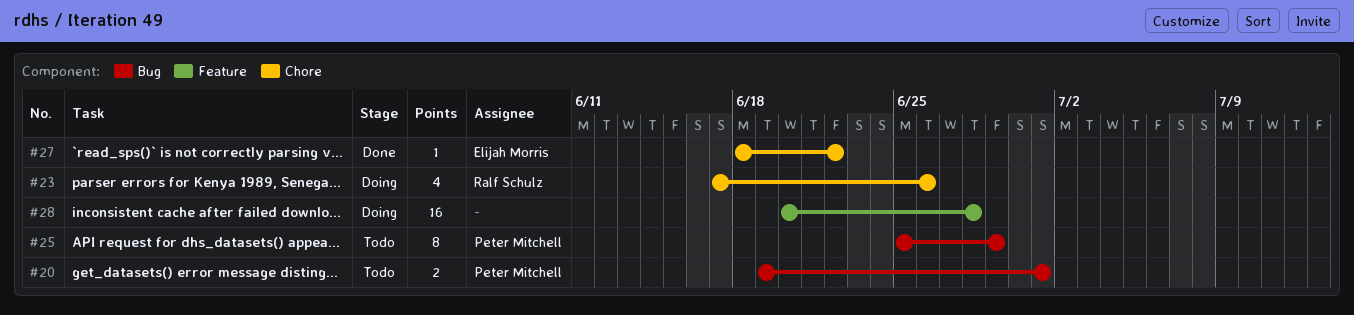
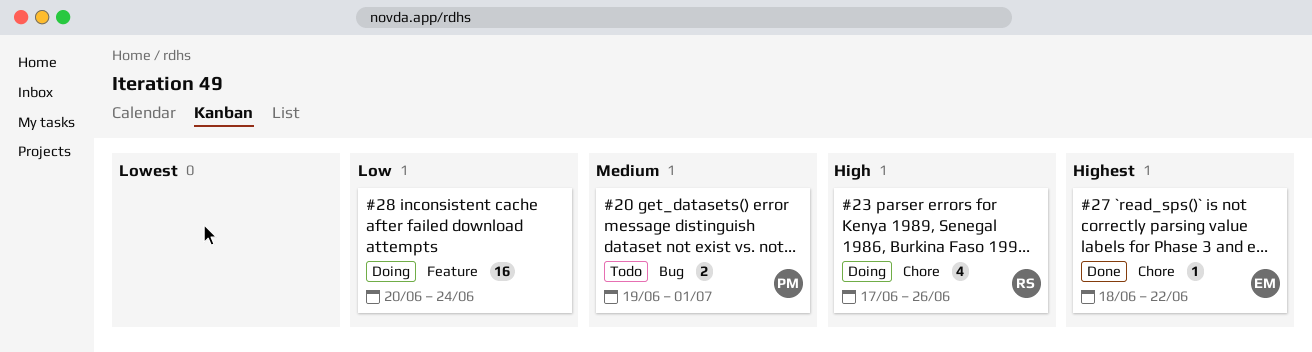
#25: present -> none
#28, due: Jun 28 -> Jun 24

